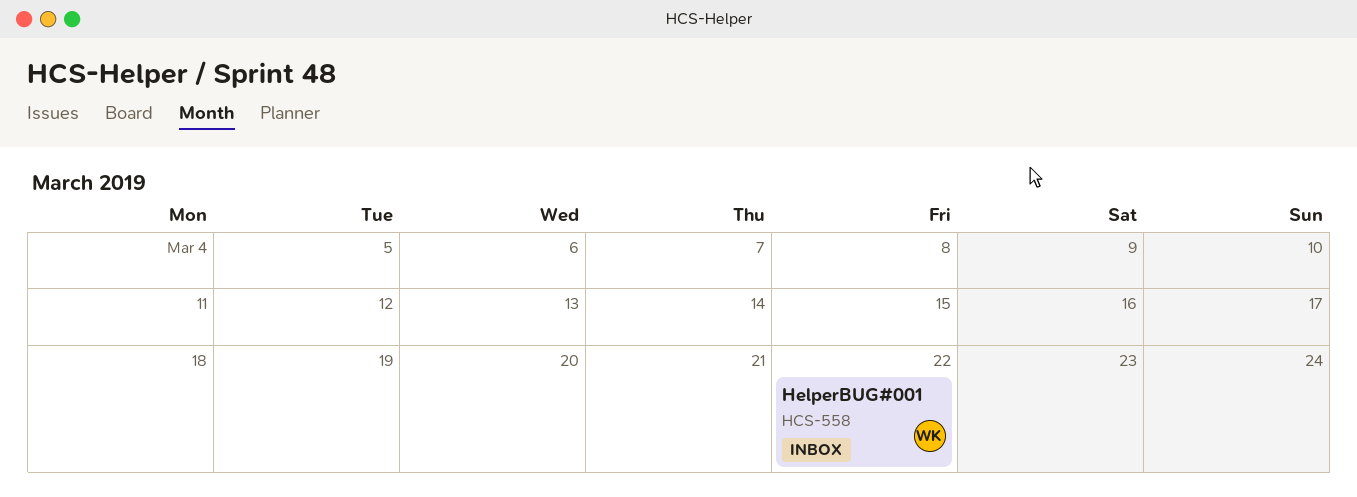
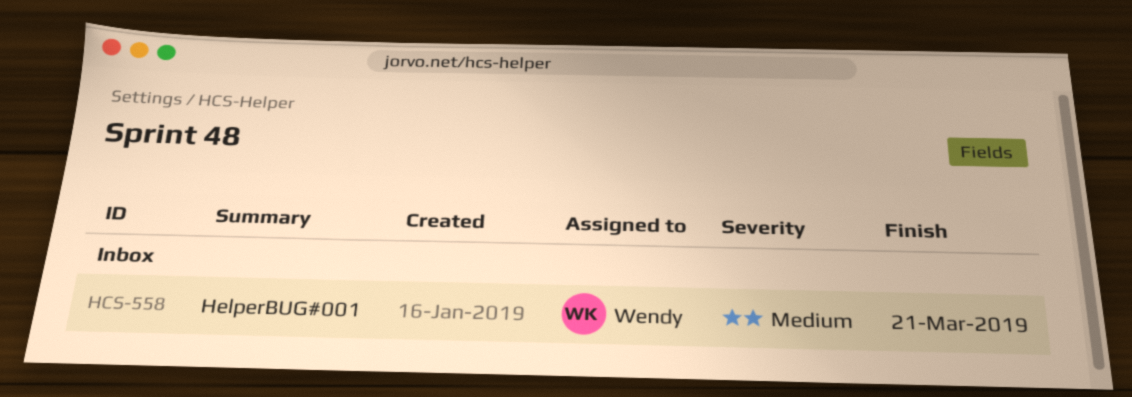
HCS-558, due: Mar 22 -> Mar 21

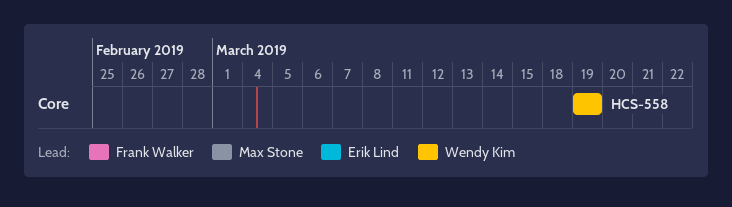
HCS-558, due: Mar 21 -> Mar 19

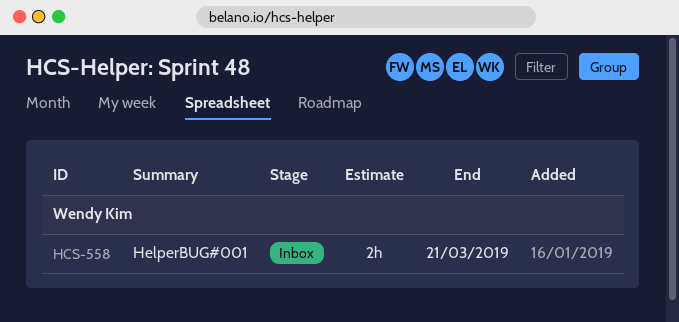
HCS-558, due: Mar 19 -> Mar 21

